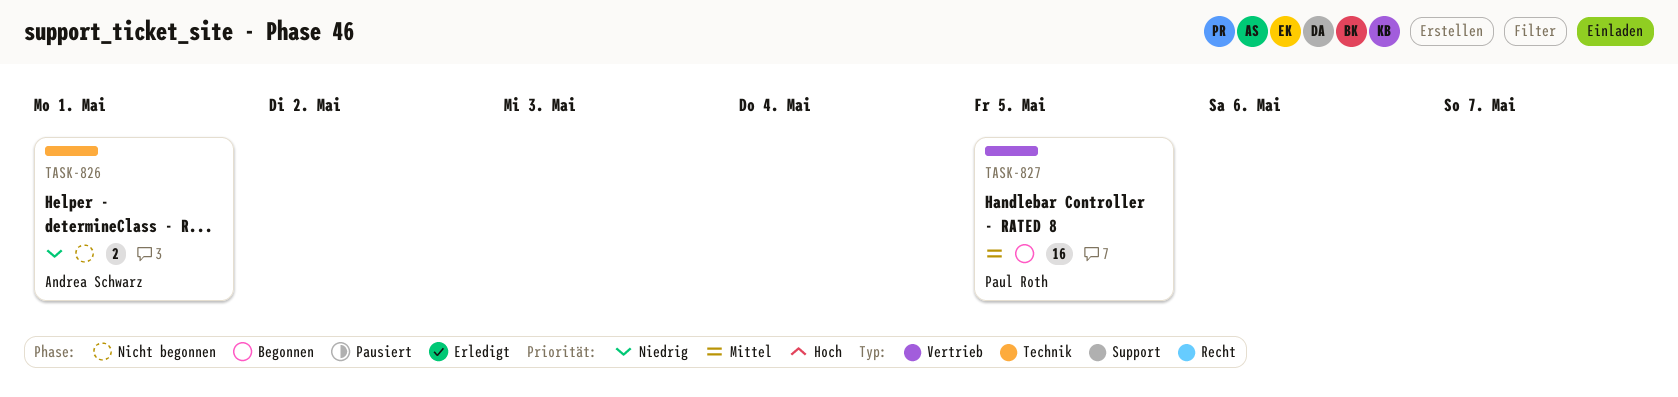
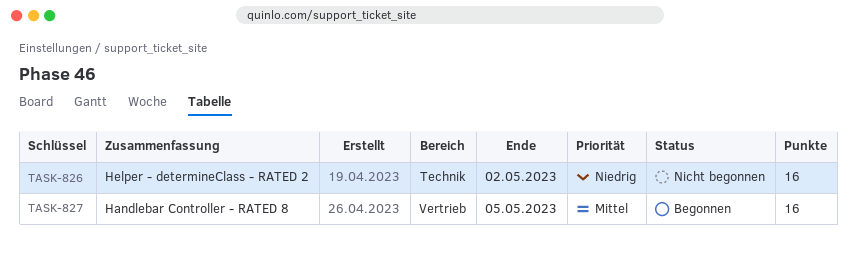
TASK-826, estimate: 2 -> 16
TASK-826, due: May 1 -> May 2

